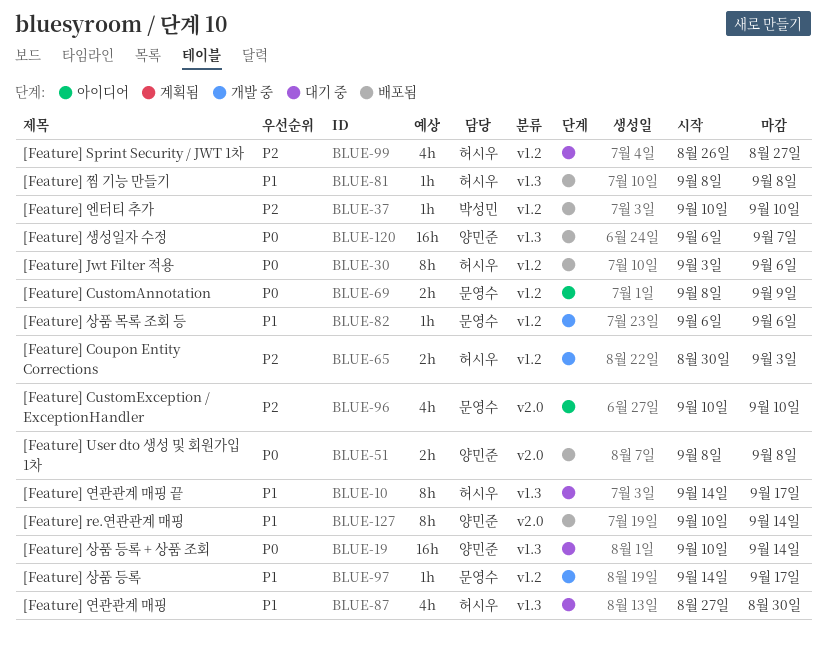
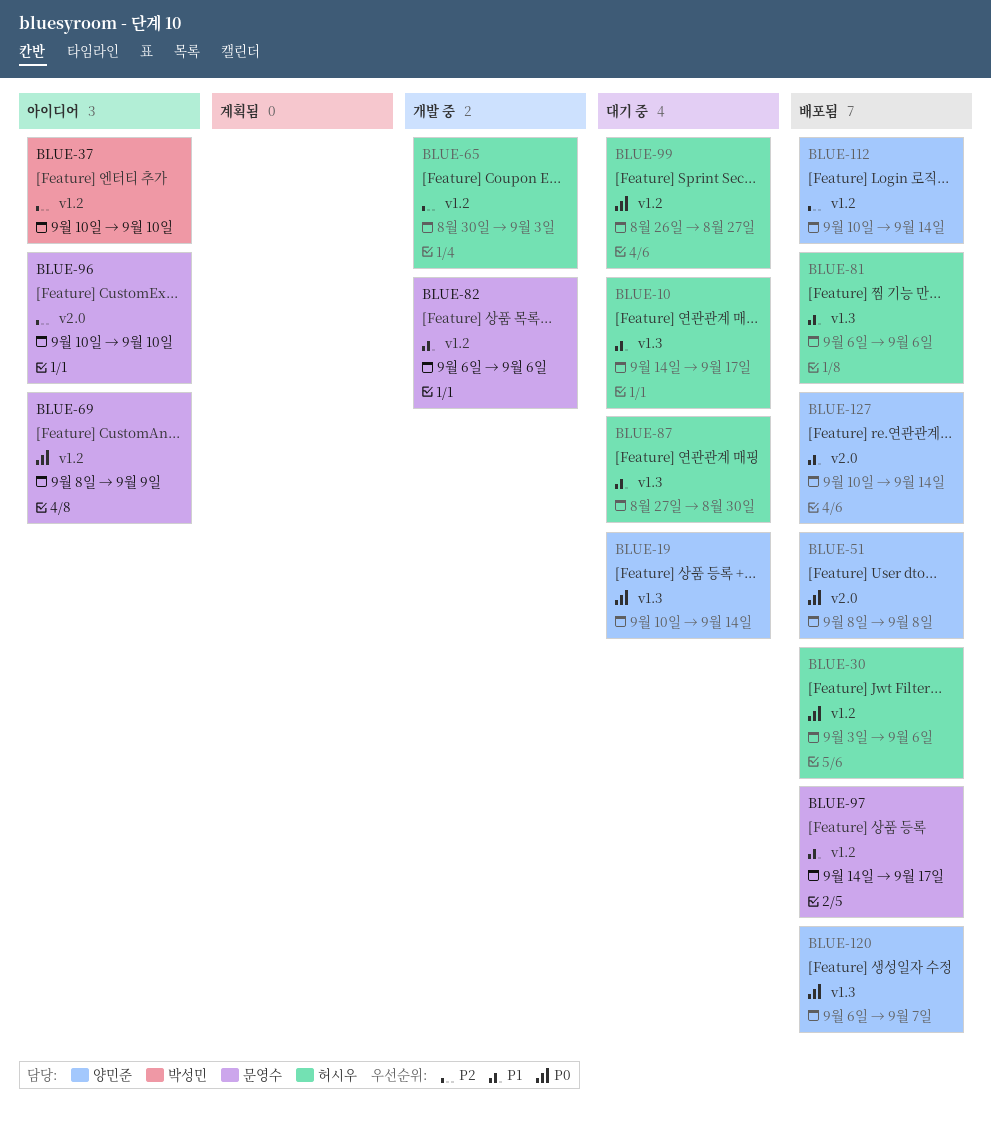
BLUE-37, status: 배포됨 -> 아이디어
BLUE-81, start: Sep 8 -> Sep 6
BLUE-81, due: Sep 8 -> Sep 6
BLUE-97, status: 개발 중 -> 배포됨
BLUE-99, priority: P2 -> P0
BLUE-112: none -> present

